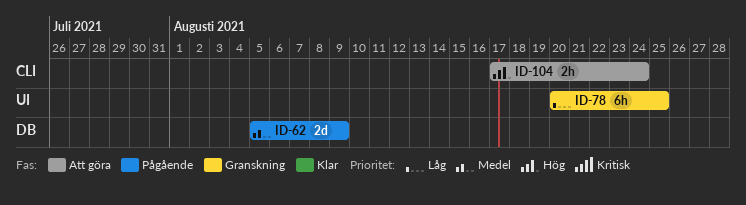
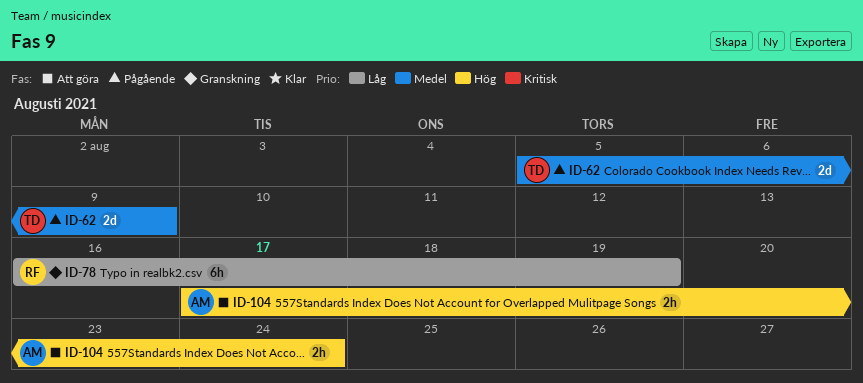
ID-78, start: Aug 20 -> Aug 16
ID-78, due: Aug 25 -> Aug 19

